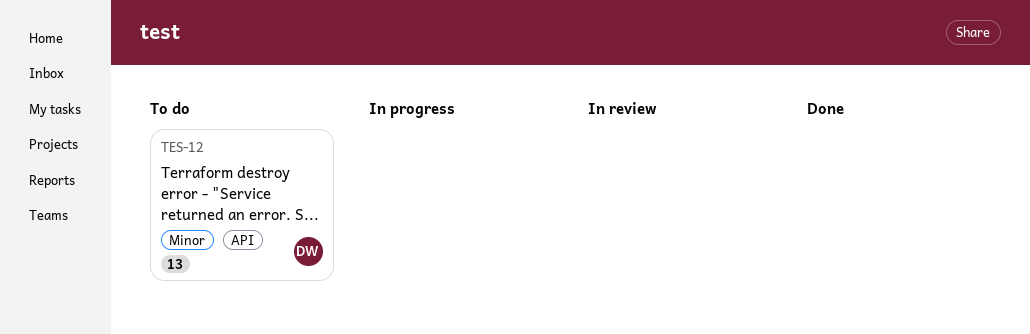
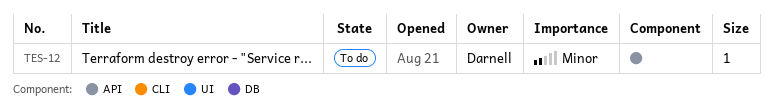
TES-12, estimate: 13 -> 1

